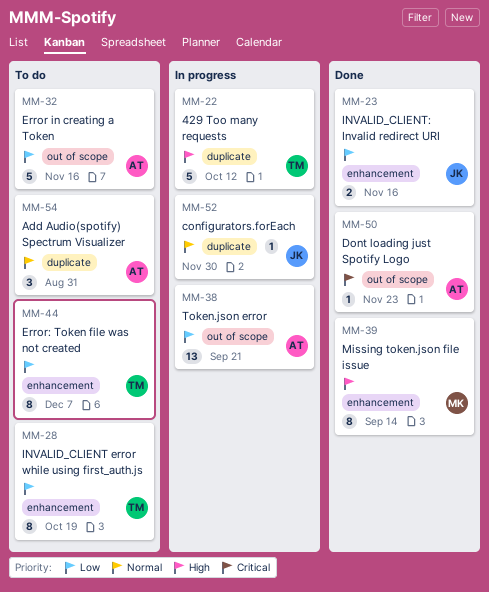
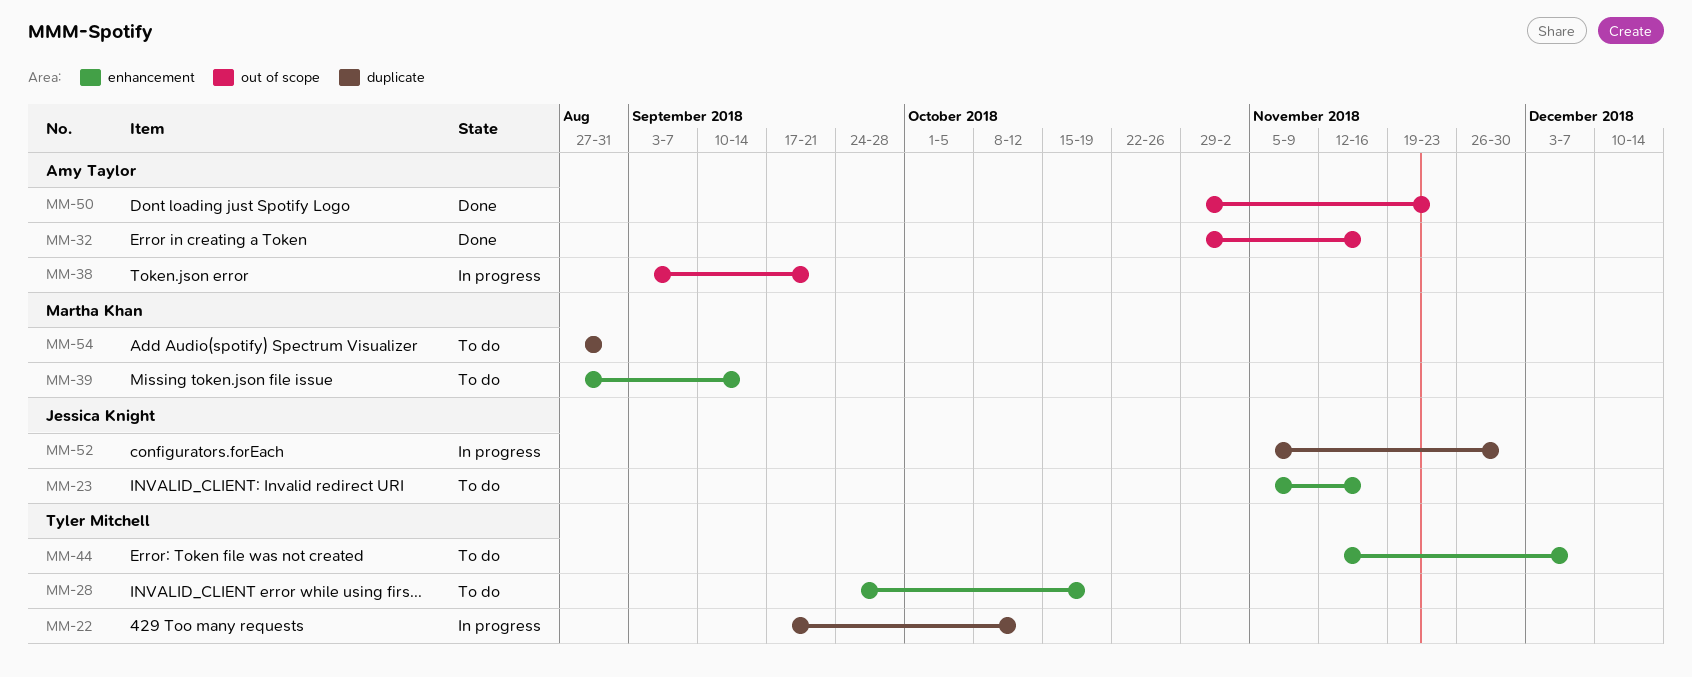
MM-23, status: Done -> To do
MM-32, status: To do -> Done
MM-39, status: Done -> To do
MM-54, owner: Amy Taylor -> Martha Khan

